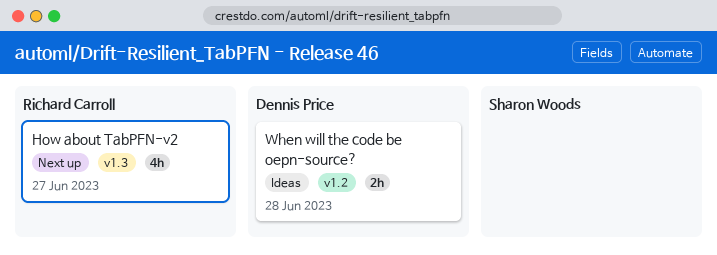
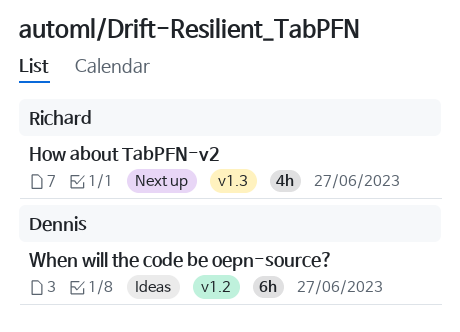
When will the code be oepn-source?, estimate: 2h -> 6h
When will the code be oepn-source?, due: Jun 28 -> Jun 27

